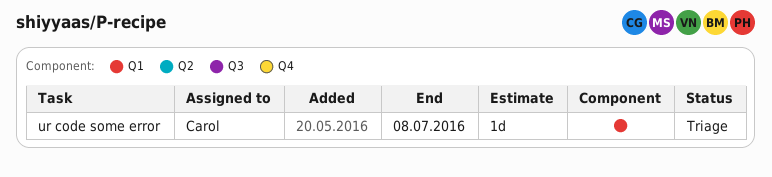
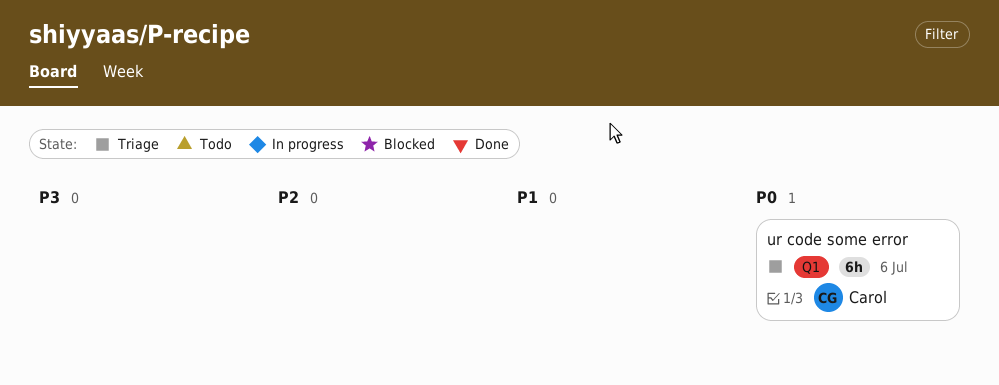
ur code some error, estimate: 1d -> 6h
ur code some error, due: Jul 8 -> Jul 6

